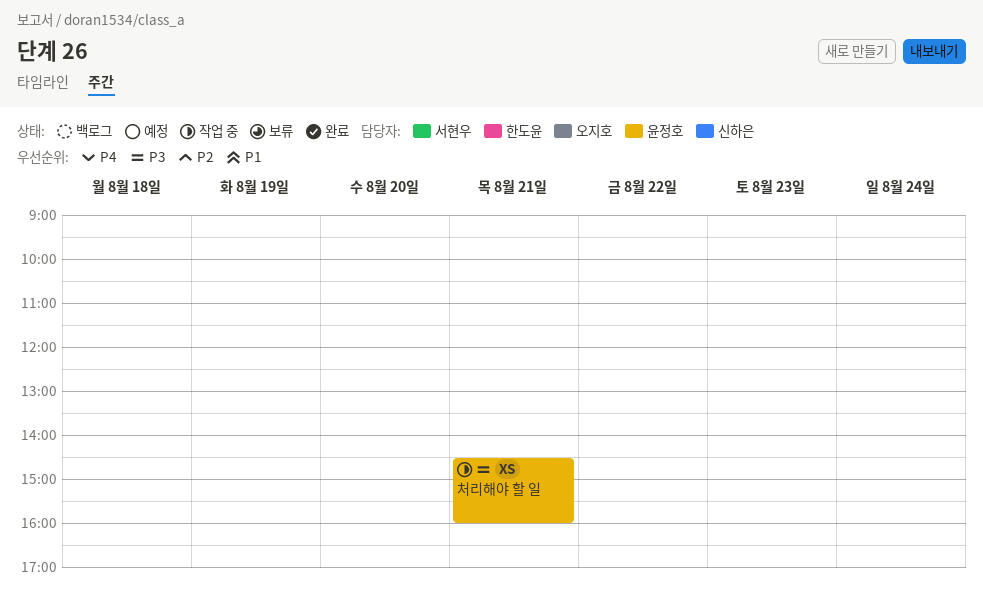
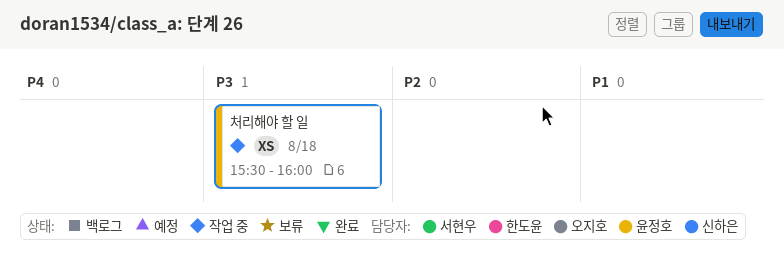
처리해야 할 일, day: Aug 21 -> Aug 18
처리해야 할 일, begins: 14:30 -> 15:30

